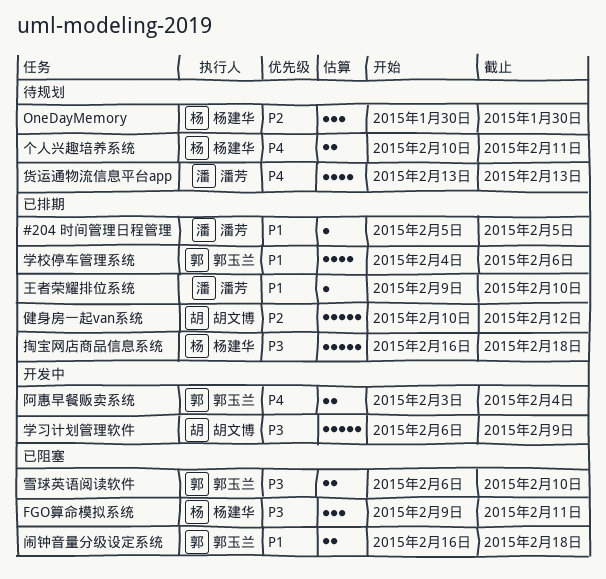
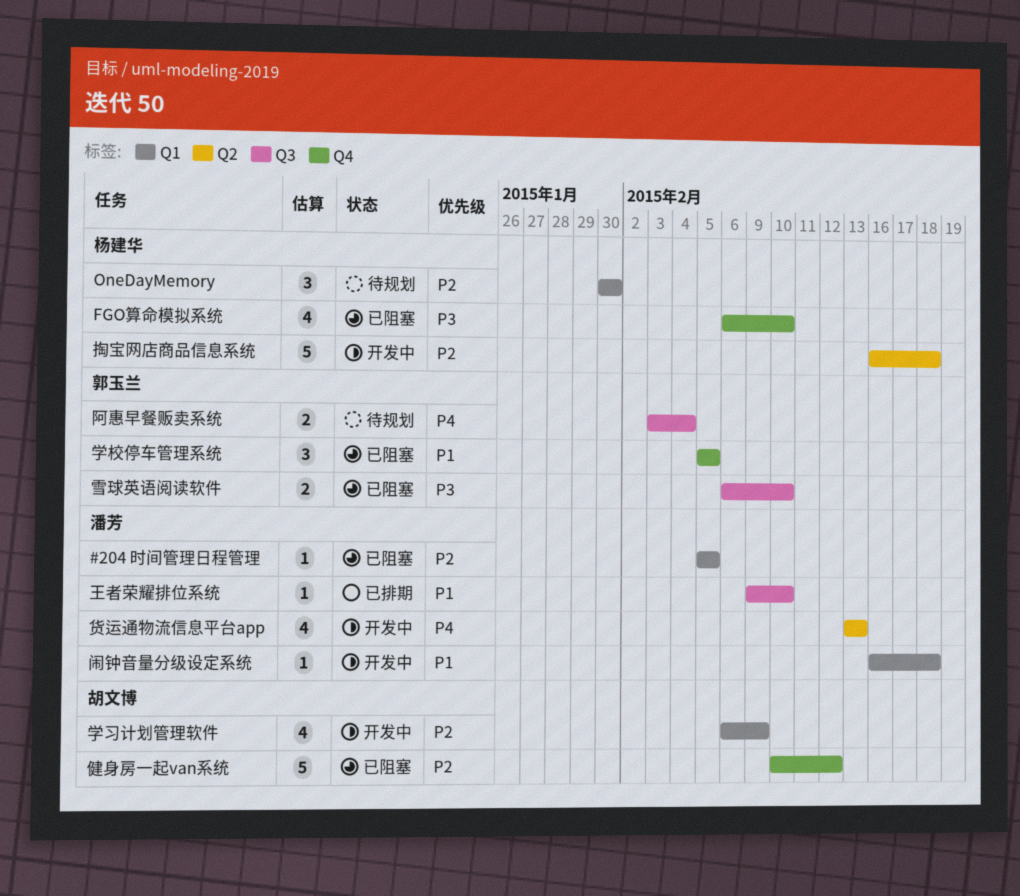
#204 时间管理日程管理, status: 已排期 -> 已阻塞
#204 时间管理日程管理, priority: P1 -> P2
FGO算命模拟系统, estimate: 3 -> 4
FGO算命模拟系统, start: Feb 9 -> Feb 6
FGO算命模拟系统, due: Feb 11 -> Feb 10
个人兴趣培养系统: present -> none
健身房一起van系统, status: 已排期 -> 已阻塞
学习计划管理软件, priority: P3 -> P2
学习计划管理软件, estimate: 5 -> 4
学校停车管理系统, status: 已排期 -> 已阻塞
学校停车管理系统, estimate: 4 -> 3
学校停车管理系统, start: Feb 4 -> Feb 5
学校停车管理系统, due: Feb 6 -> Feb 5
掏宝网店商品信息系统, status: 已排期 -> 开发中
掏宝网店商品信息系统, priority: P3 -> P2
货运通物流信息平台app, status: 待规划 -> 开发中
闹钟音量分级设定系统, status: 已阻塞 -> 开发中
闹钟音量分级设定系统, owner: 郭玉兰 -> 潘芳
闹钟音量分级设定系统, estimate: 2 -> 1
阿惠早餐贩卖系统, status: 开发中 -> 待规划

